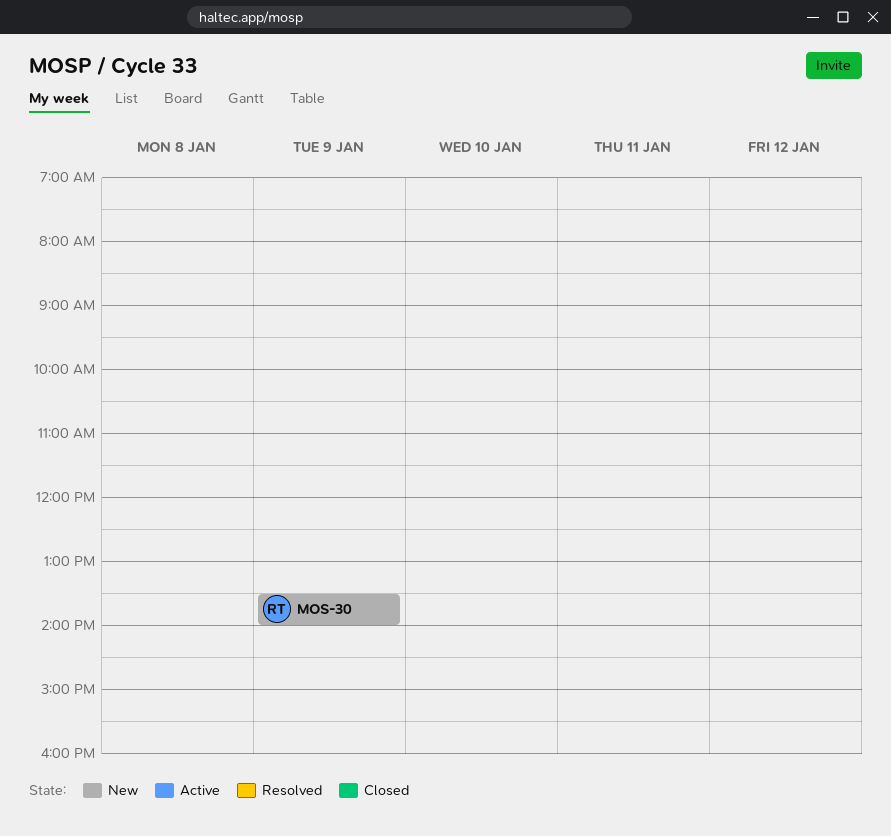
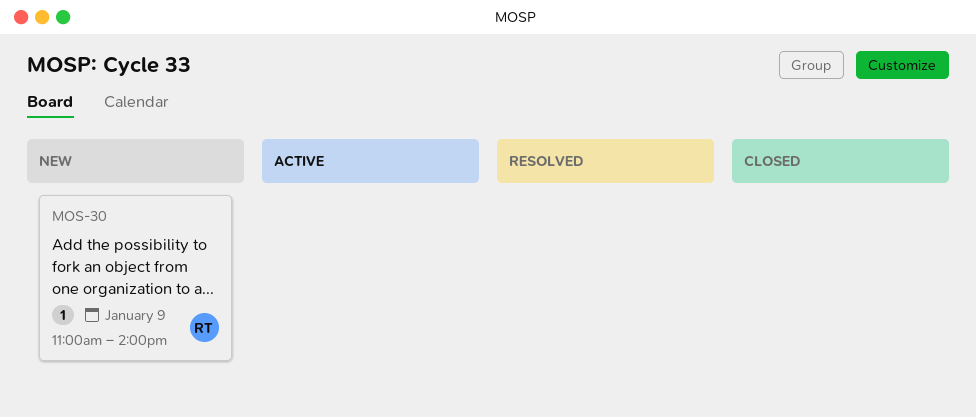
MOS-30, begins: 13:30 -> 11:00

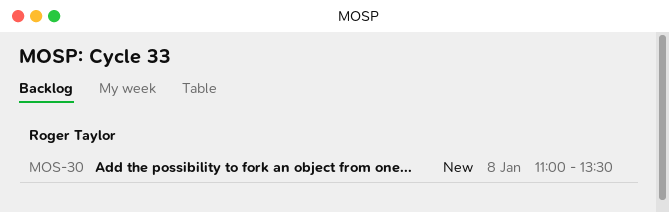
MOS-30, day: Jan 9 -> Jan 8
MOS-30, ends: 14:00 -> 13:30

